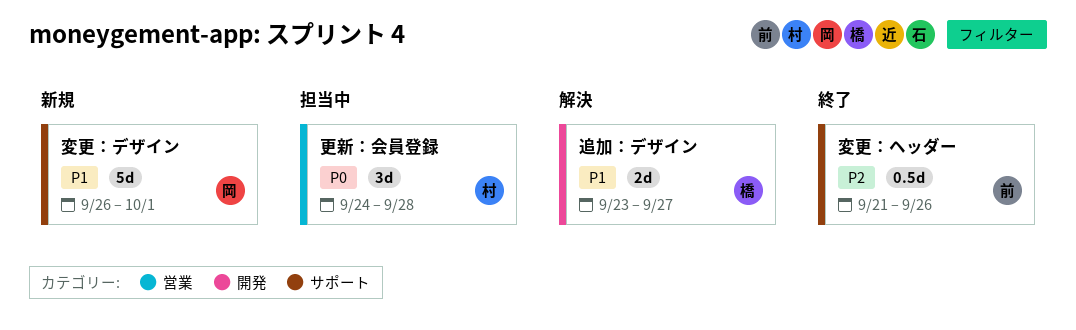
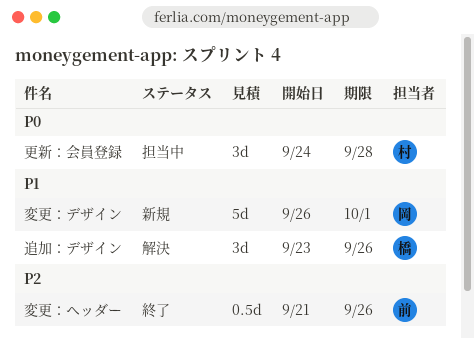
追加：デザイン, estimate: 2d -> 3d
追加：デザイン, due: Sep 27 -> Sep 26

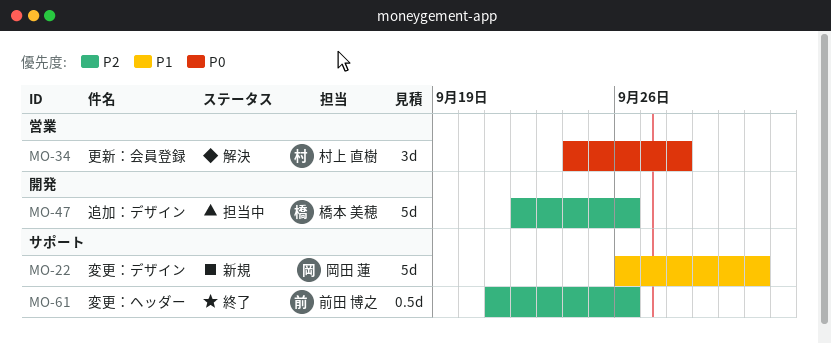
更新：会員登録, status: 担当中 -> 解決
追加：デザイン, status: 解決 -> 担当中
追加：デザイン, priority: P1 -> P2
追加：デザイン, estimate: 3d -> 5d
追加：デザイン, start: Sep 23 -> Sep 22

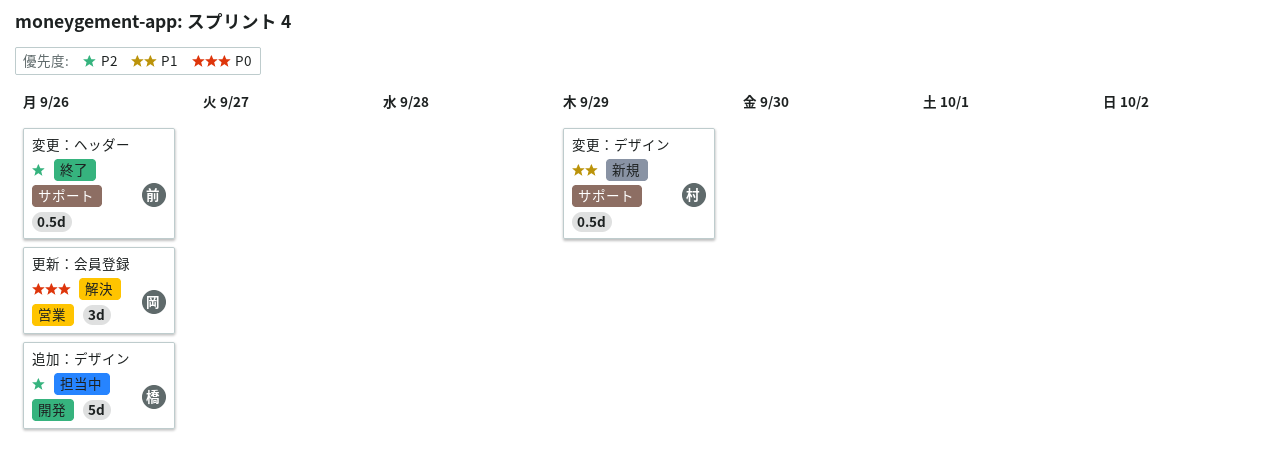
変更：デザイン, owner: 岡田 蓮 -> 村上 直樹
変更：デザイン, estimate: 5d -> 0.5d
変更：デザイン, due: Oct 1 -> Sep 29
更新：会員登録, owner: 村上 直樹 -> 岡田 蓮
更新：会員登録, due: Sep 28 -> Sep 26

